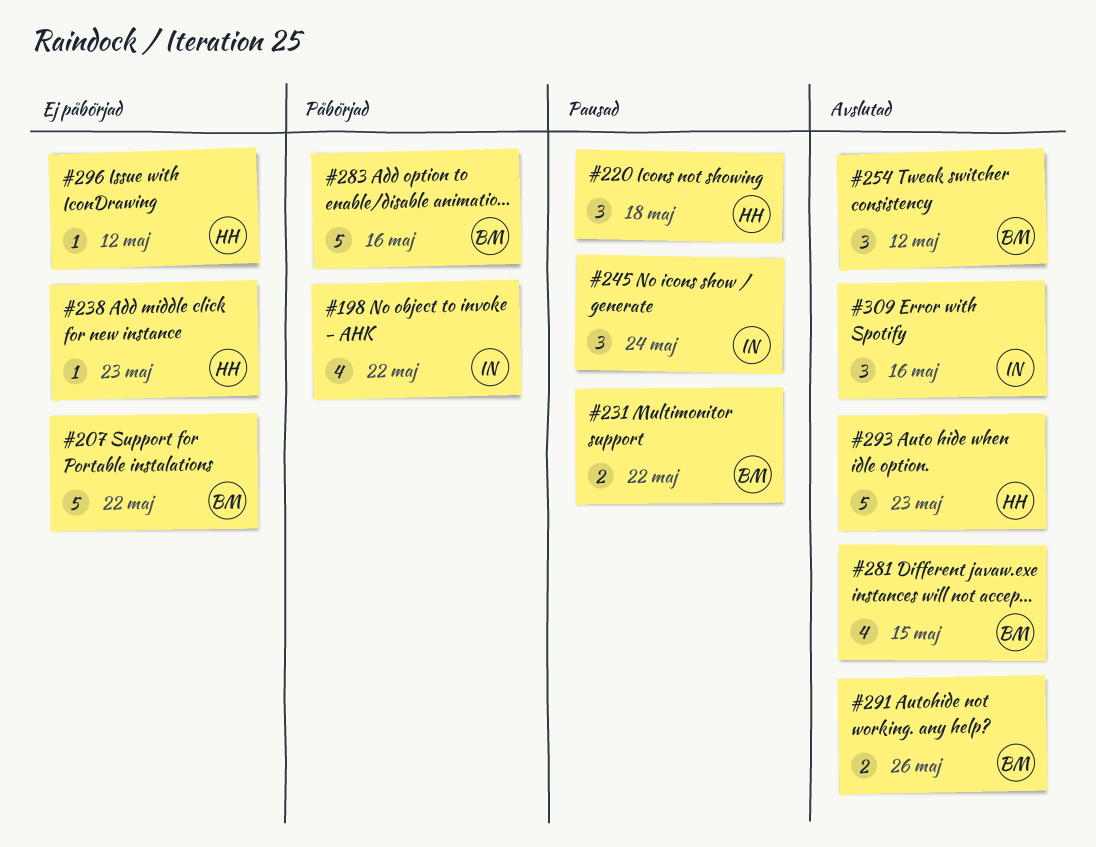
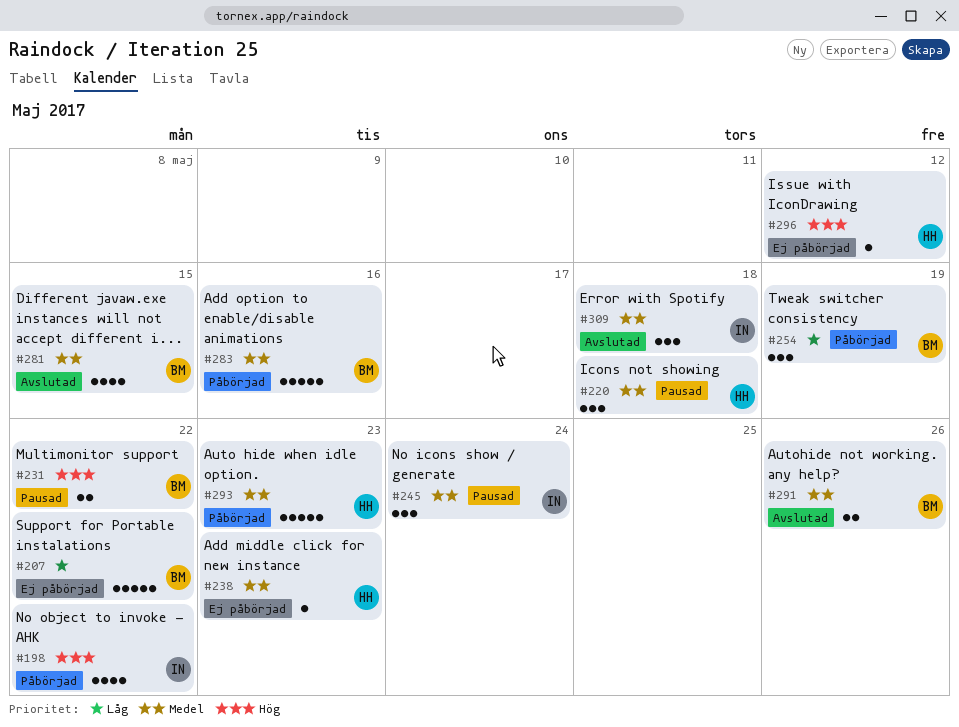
#254, status: Avslutad -> Påbörjad
#254, due: May 12 -> May 19
#293, status: Avslutad -> Påbörjad
#309, due: May 16 -> May 18

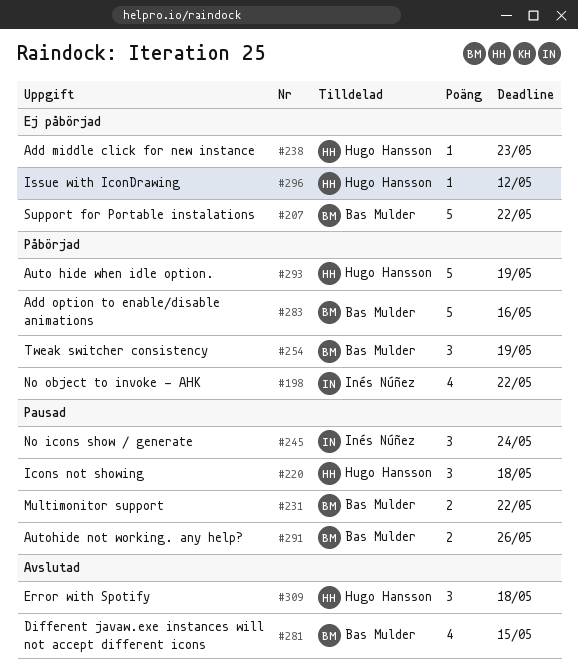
#291, status: Avslutad -> Pausad
#293, due: May 23 -> May 19
#309, owner: Inés Núñez -> Hugo Hansson

